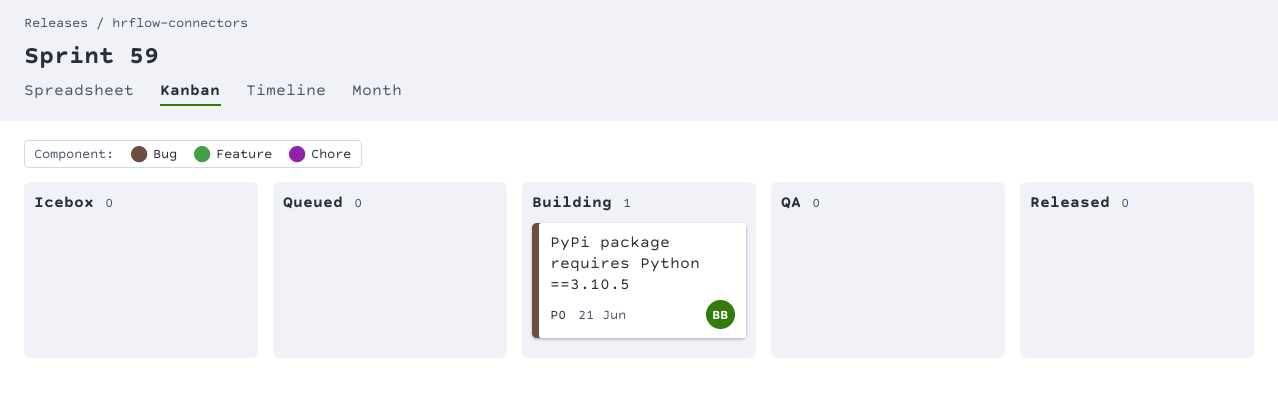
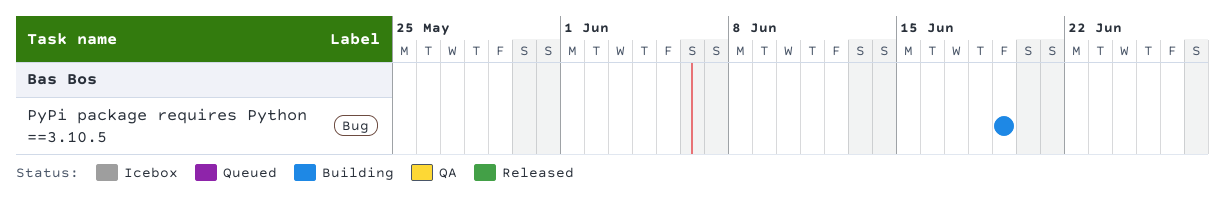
PyPi package requires Python ==3.10.5, due: Jun 21 -> Jun 19

